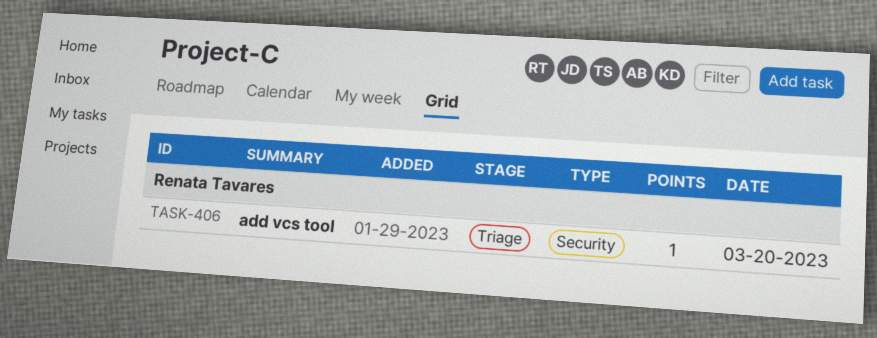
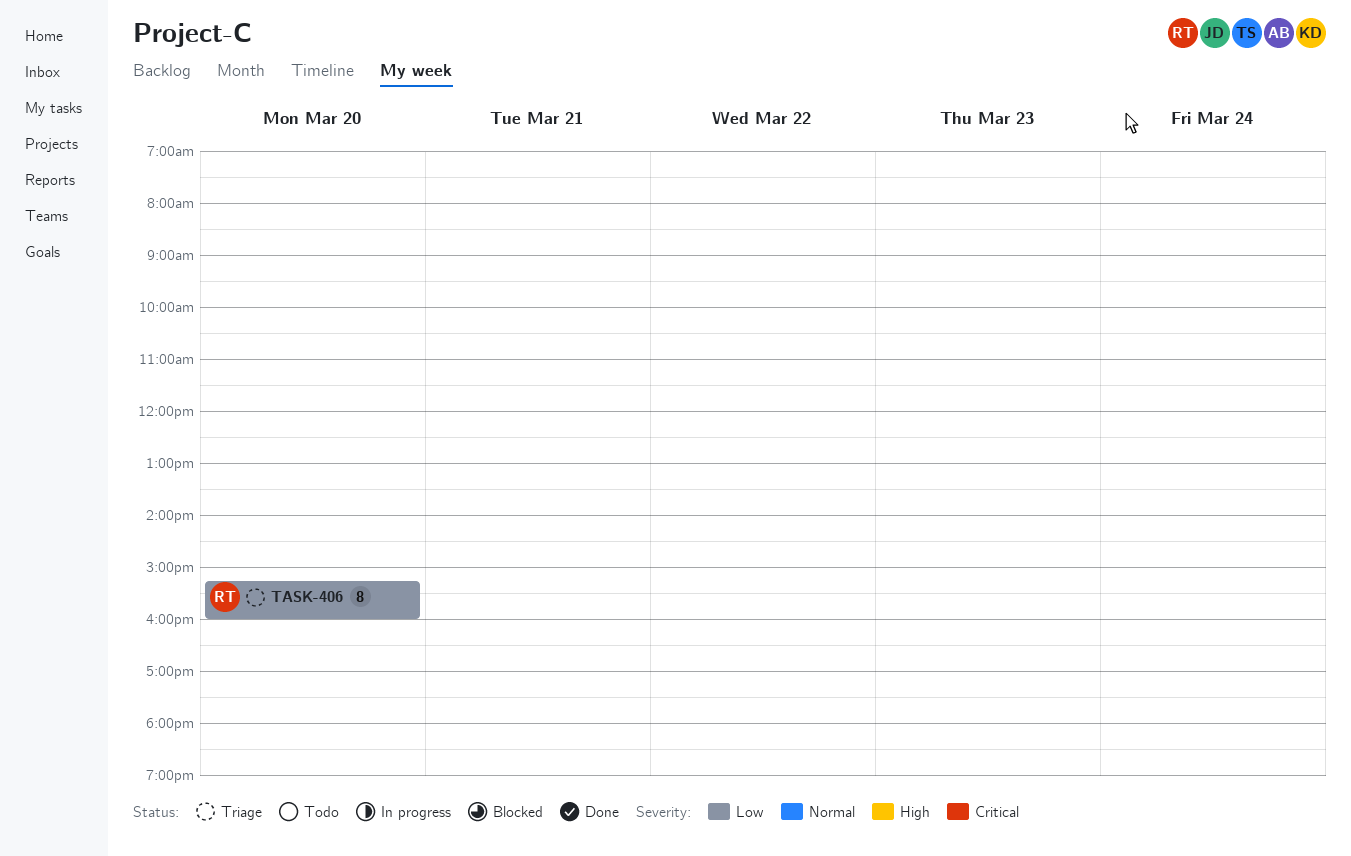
TASK-406, estimate: 1 -> 8

